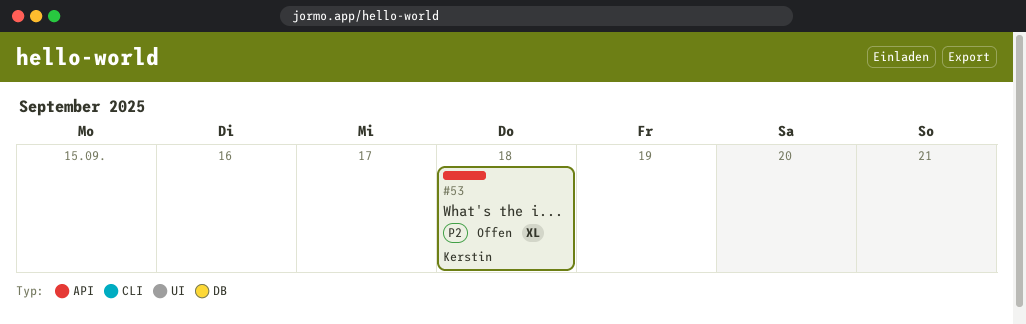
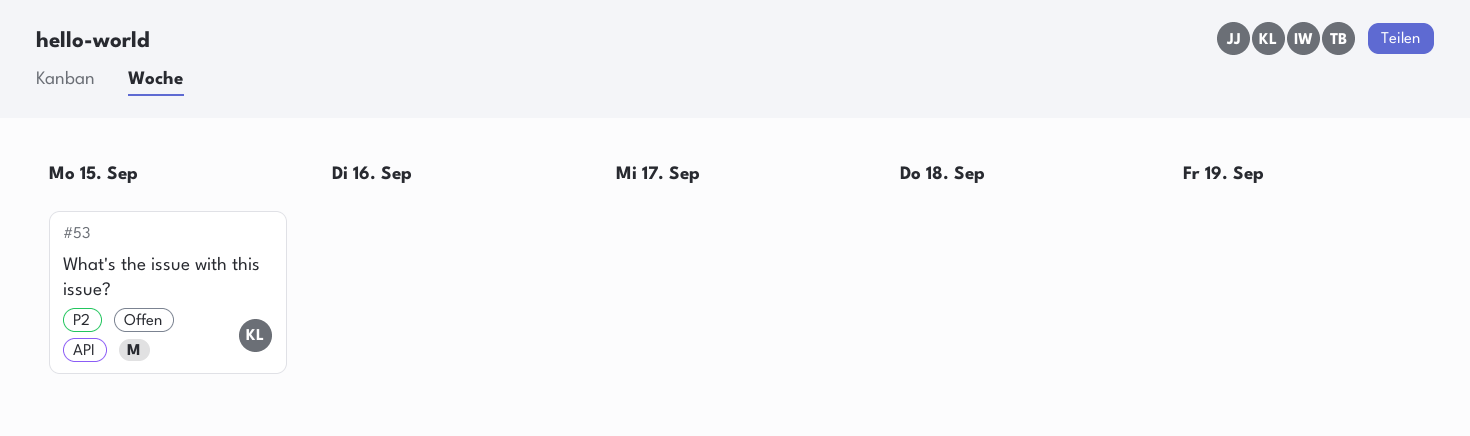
#53, estimate: XL -> M
#53, due: Sep 18 -> Sep 15

